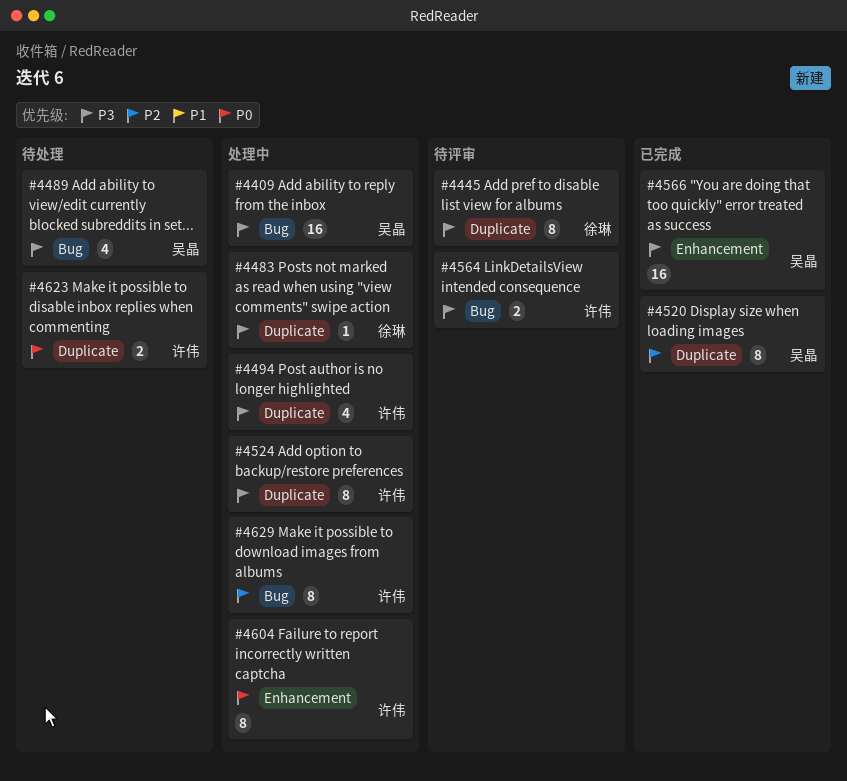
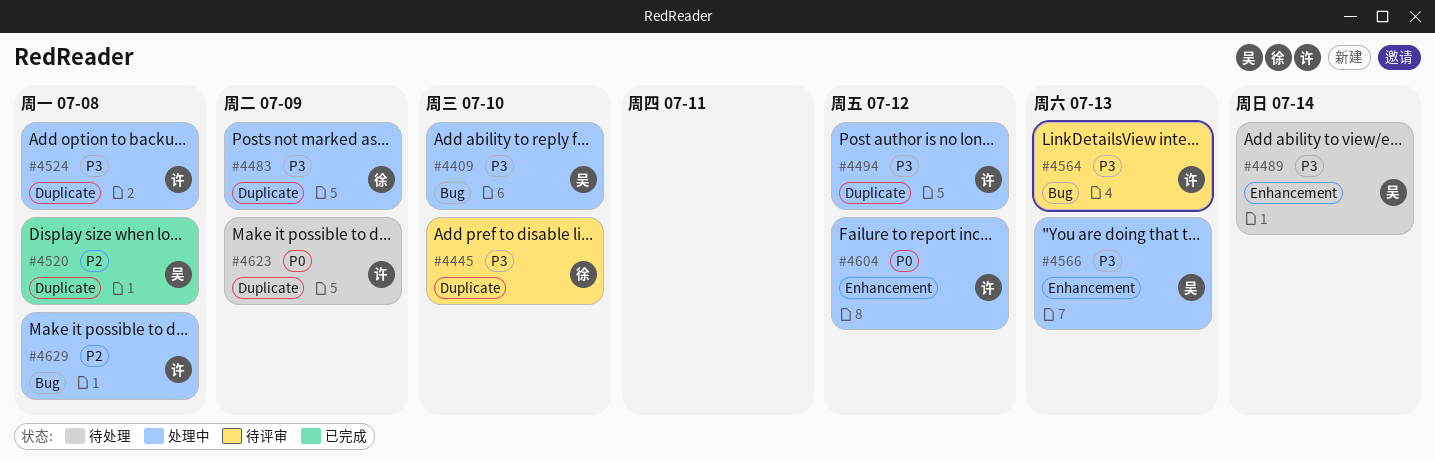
#4489, label: Bug -> Enhancement
#4566, status: 已完成 -> 处理中

